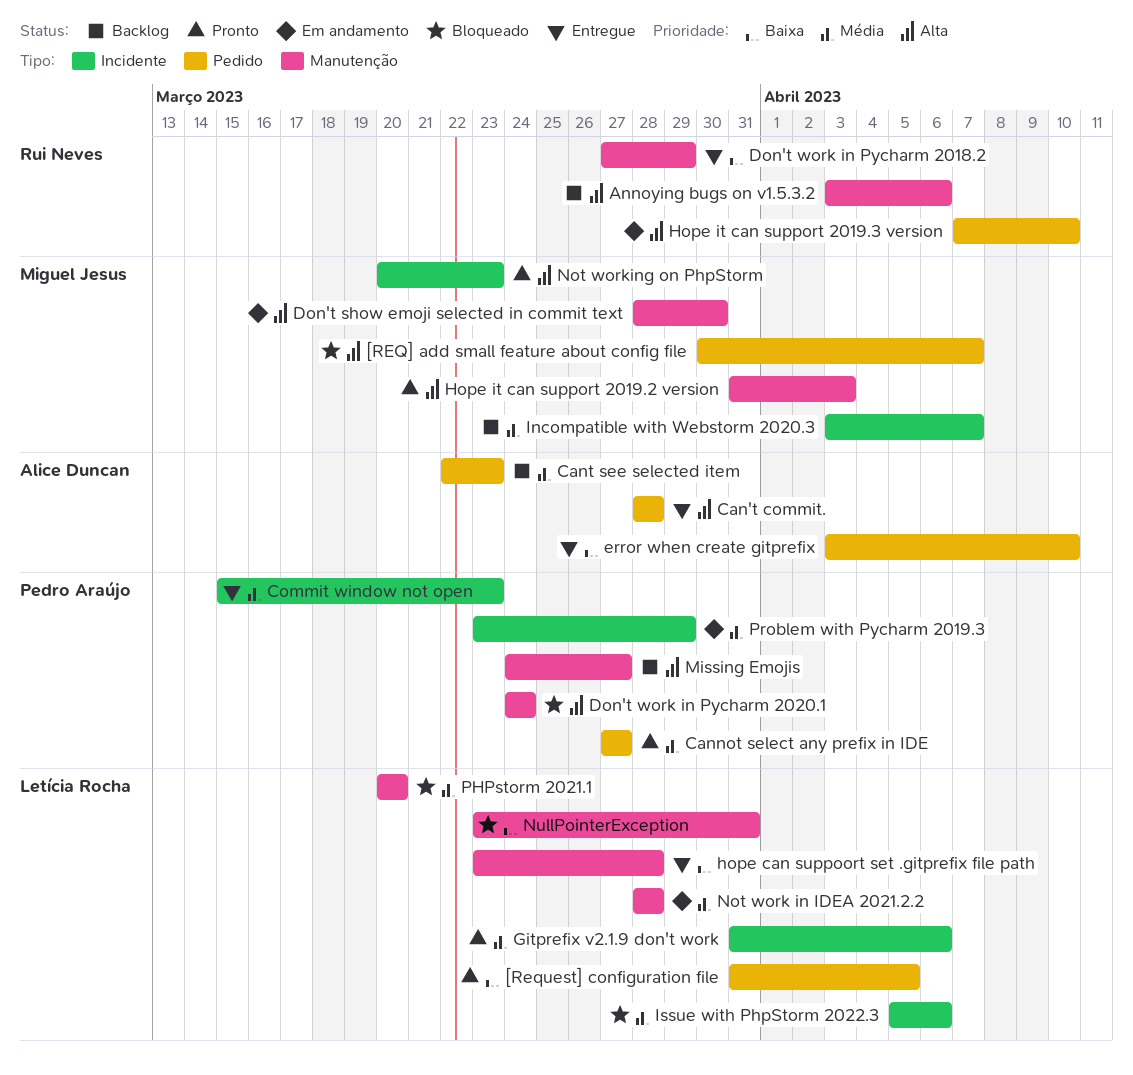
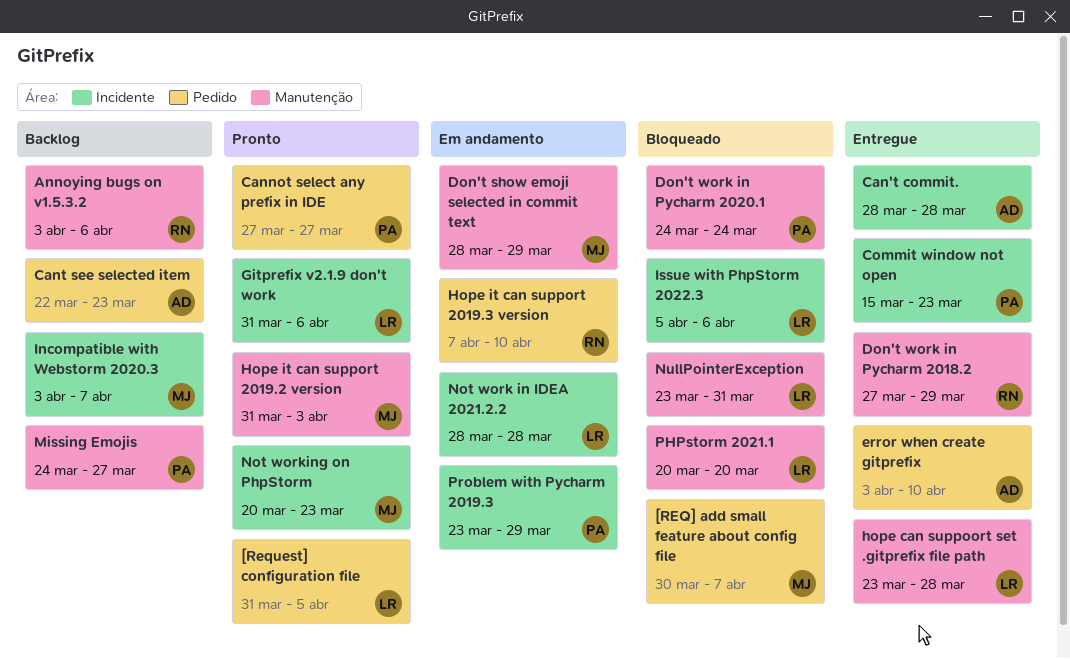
Can't commit., label: Pedido -> Incidente
Don't show emoji selected in commit text, due: Mar 30 -> Mar 29
Not work in IDEA 2021.2.2, label: Manutenção -> Incidente

